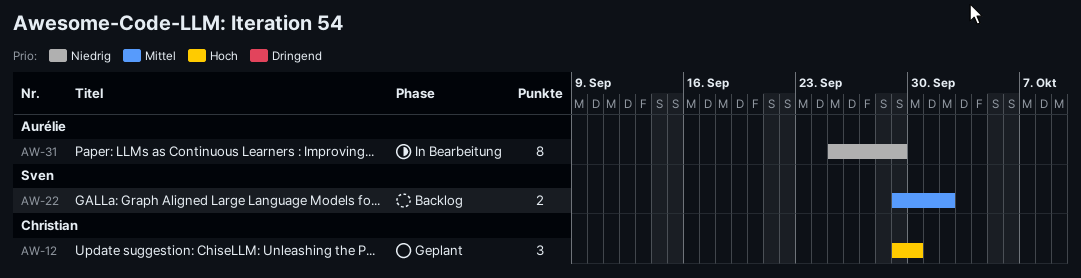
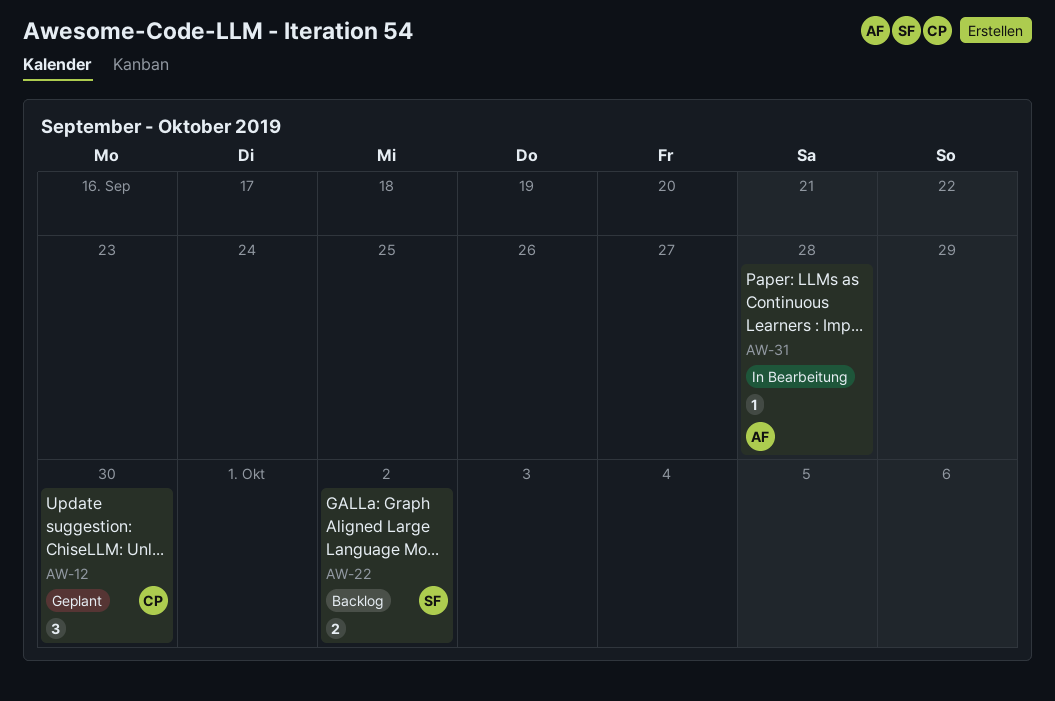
AW-31, estimate: 8 -> 1
AW-31, due: Sep 29 -> Sep 28

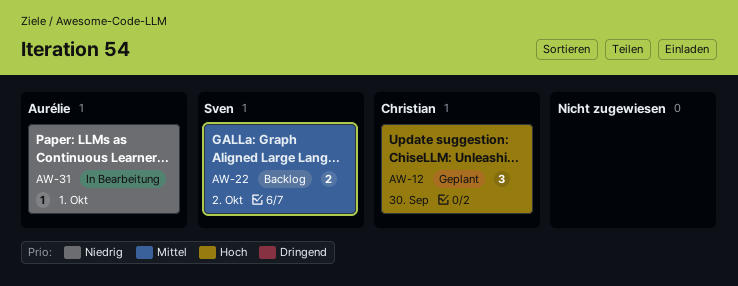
AW-31, due: Sep 28 -> Oct 1

